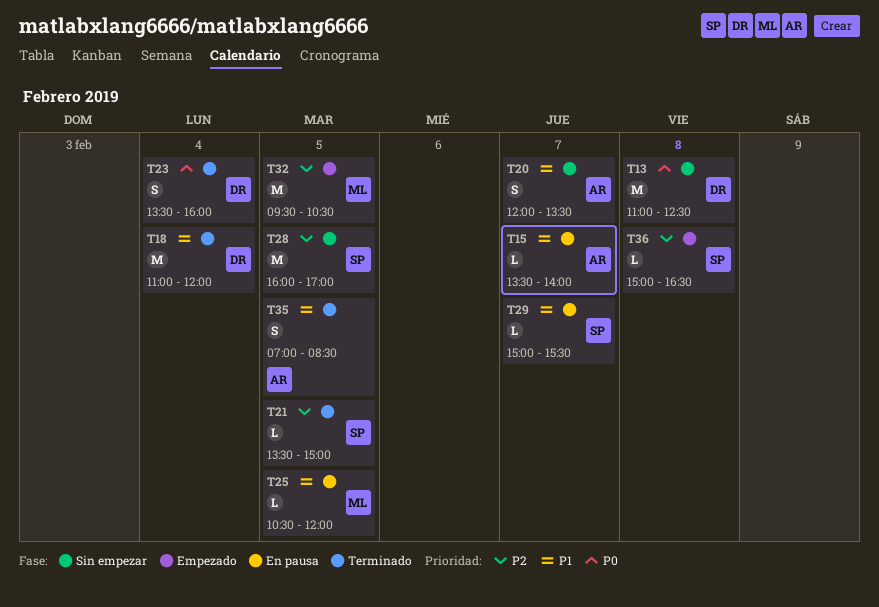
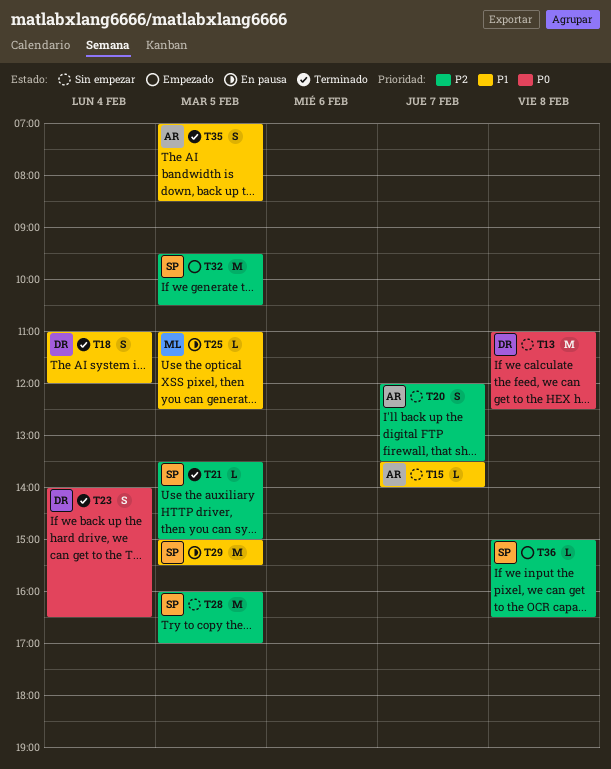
T15, status: En pausa -> Sin empezar
T18, estimate: M -> S
T20, priority: P1 -> P2
T23, begins: 13:30 -> 14:00
T23, ends: 16:00 -> 16:30
T25, begins: 10:30 -> 11:00
T25, ends: 12:00 -> 12:30
T29, estimate: L -> M
T29, day: Feb 7 -> Feb 5
T32, owner: ML -> SP

